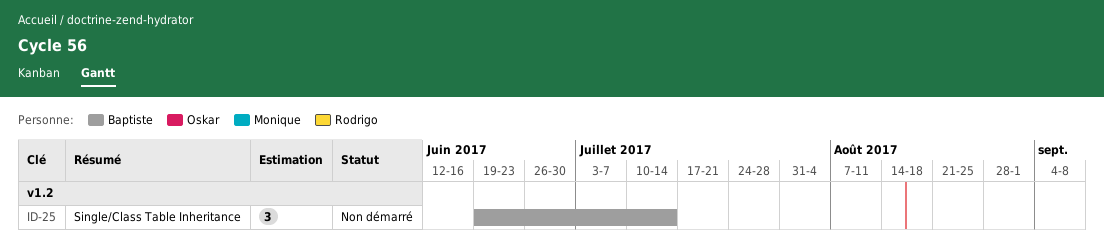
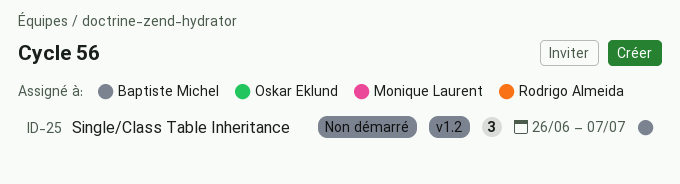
ID-25, start: Jun 19 -> Jun 26
ID-25, due: Jul 14 -> Jul 7

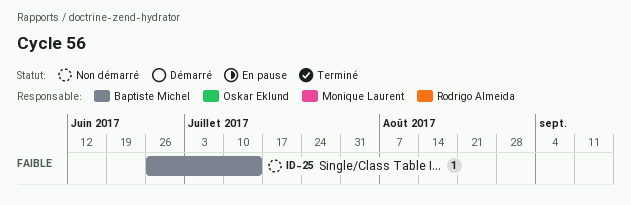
ID-25, estimate: 3 -> 1
ID-25, due: Jul 7 -> Jul 14

